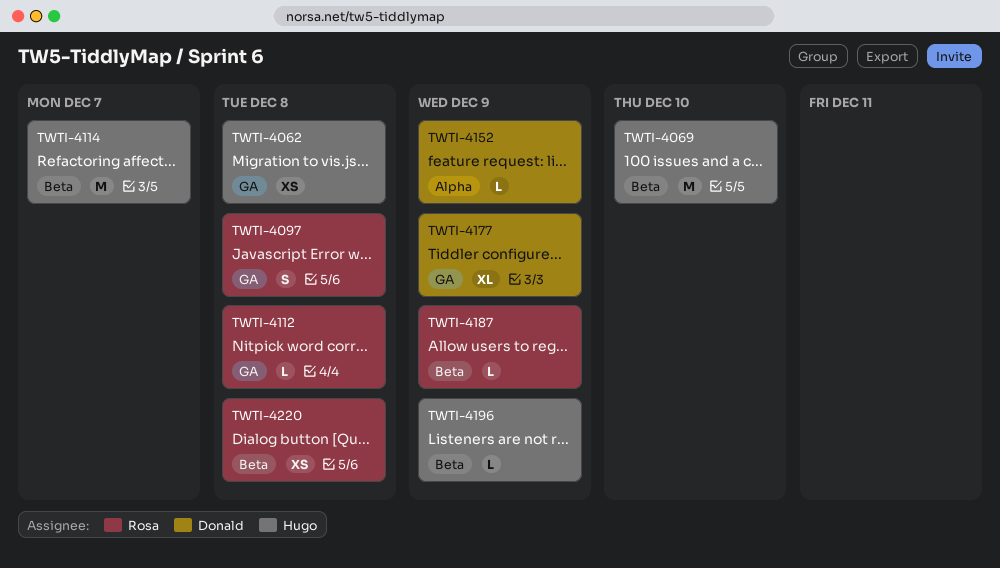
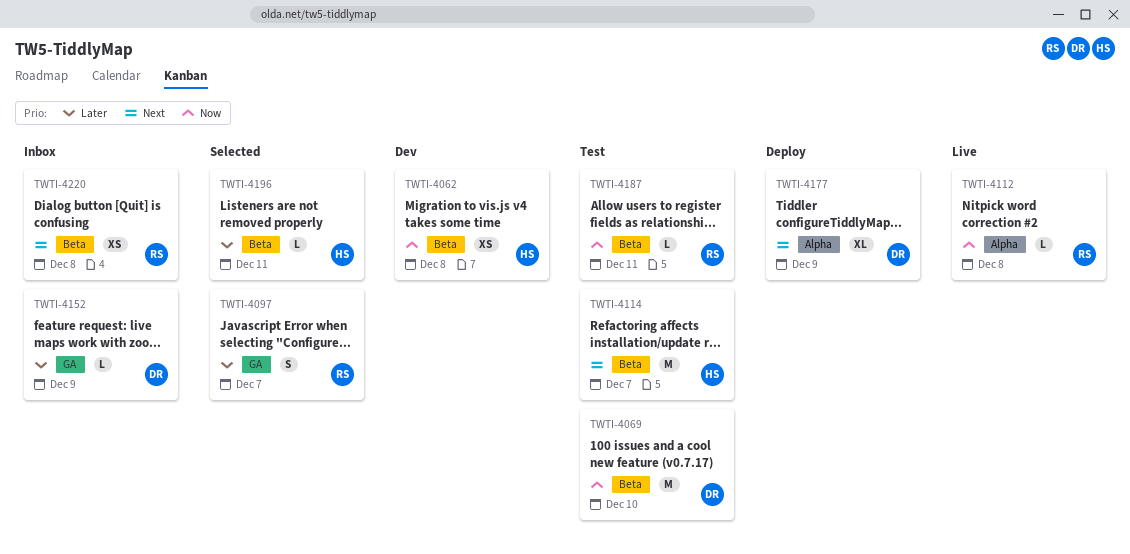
TWTI-4062, label: GA -> Beta
TWTI-4069, owner: Hugo -> Donald
TWTI-4097, due: Dec 8 -> Dec 7
TWTI-4112, label: GA -> Alpha
TWTI-4152, label: Alpha -> GA
TWTI-4177, label: GA -> Alpha
TWTI-4187, due: Dec 9 -> Dec 11
TWTI-4196, due: Dec 9 -> Dec 11

